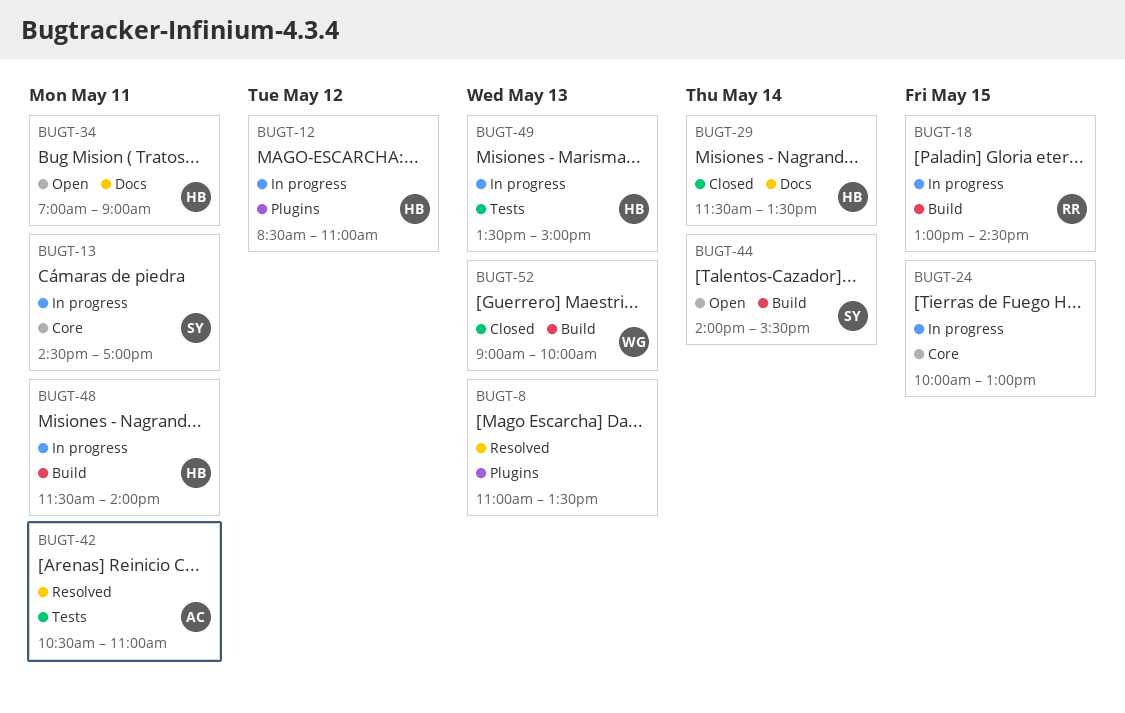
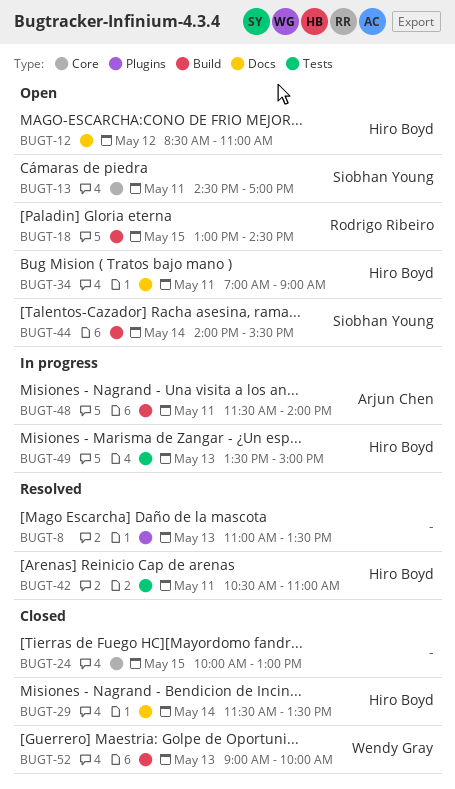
BUGT-12, status: In progress -> Open
BUGT-12, label: Plugins -> Docs
BUGT-13, status: In progress -> Open
BUGT-18, status: In progress -> Open
BUGT-24, status: In progress -> Closed
BUGT-42, owner: Arjun Chen -> Hiro Boyd
BUGT-48, owner: Hiro Boyd -> Arjun Chen

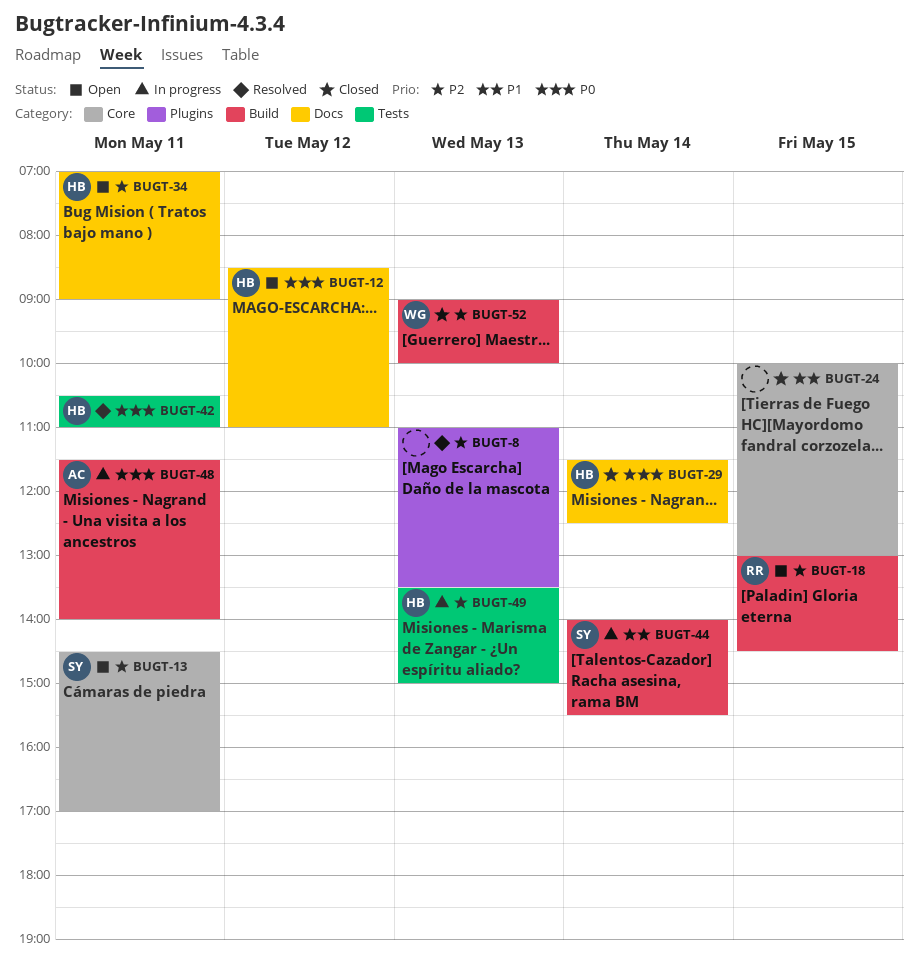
BUGT-29, ends: 13:30 -> 12:30
BUGT-44, status: Open -> In progress

